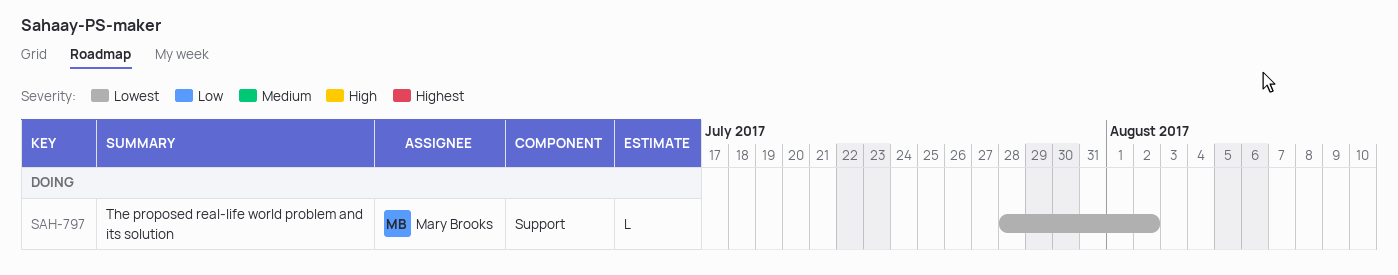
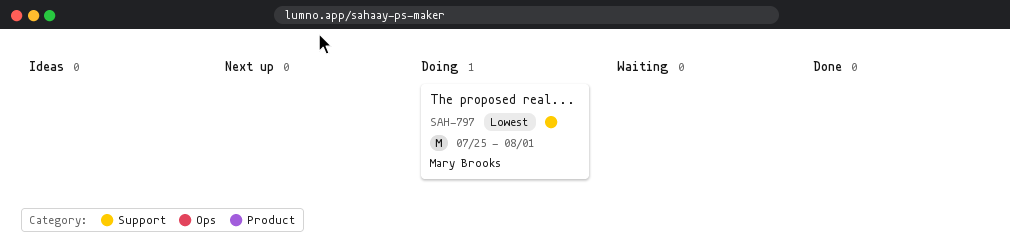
SAH-797, estimate: L -> M
SAH-797, start: Jul 28 -> Jul 25
SAH-797, due: Aug 2 -> Aug 1

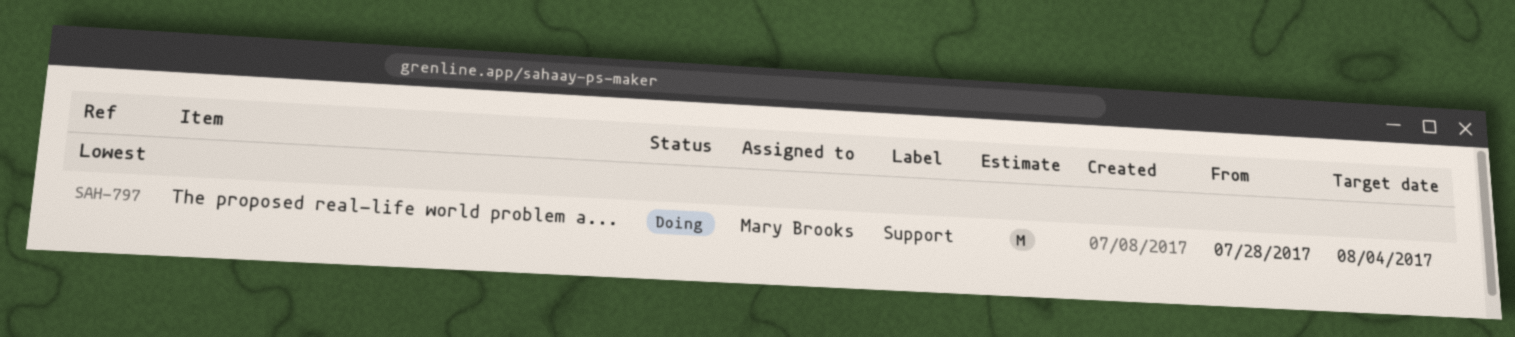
SAH-797, start: Jul 25 -> Jul 28
SAH-797, due: Aug 1 -> Aug 4

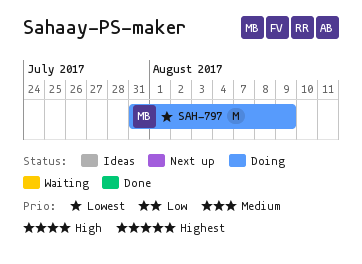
SAH-797, start: Jul 28 -> Jul 31
SAH-797, due: Aug 4 -> Aug 9

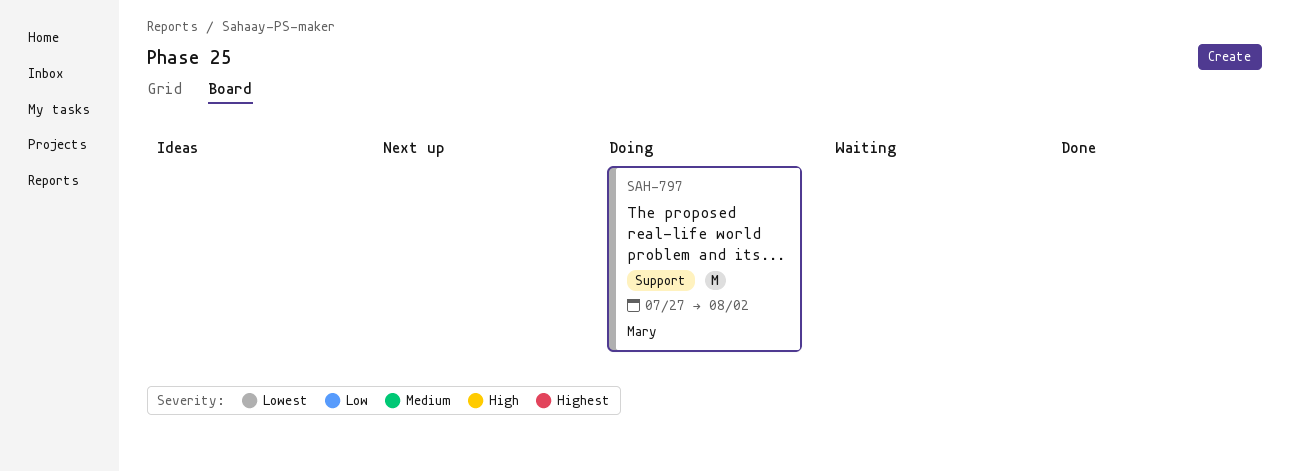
SAH-797, start: Jul 31 -> Jul 27
SAH-797, due: Aug 9 -> Aug 2

